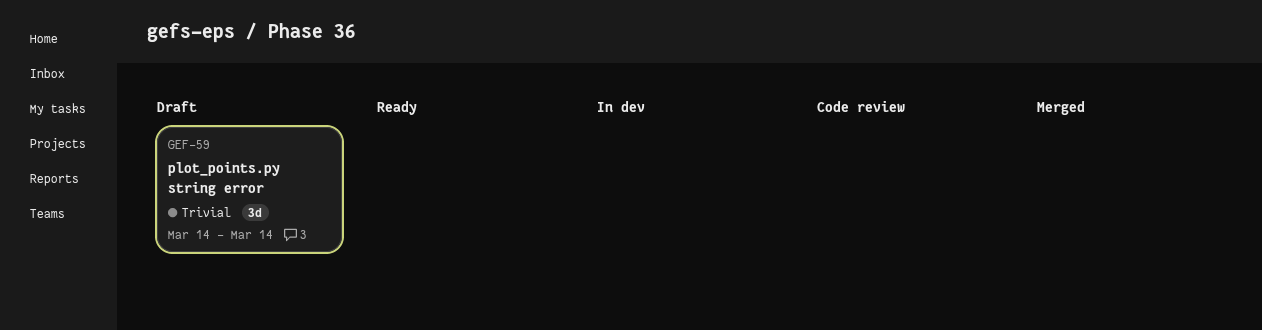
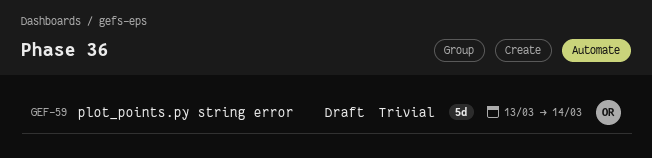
GEF-59, estimate: 3d -> 5d
GEF-59, start: Mar 14 -> Mar 13

